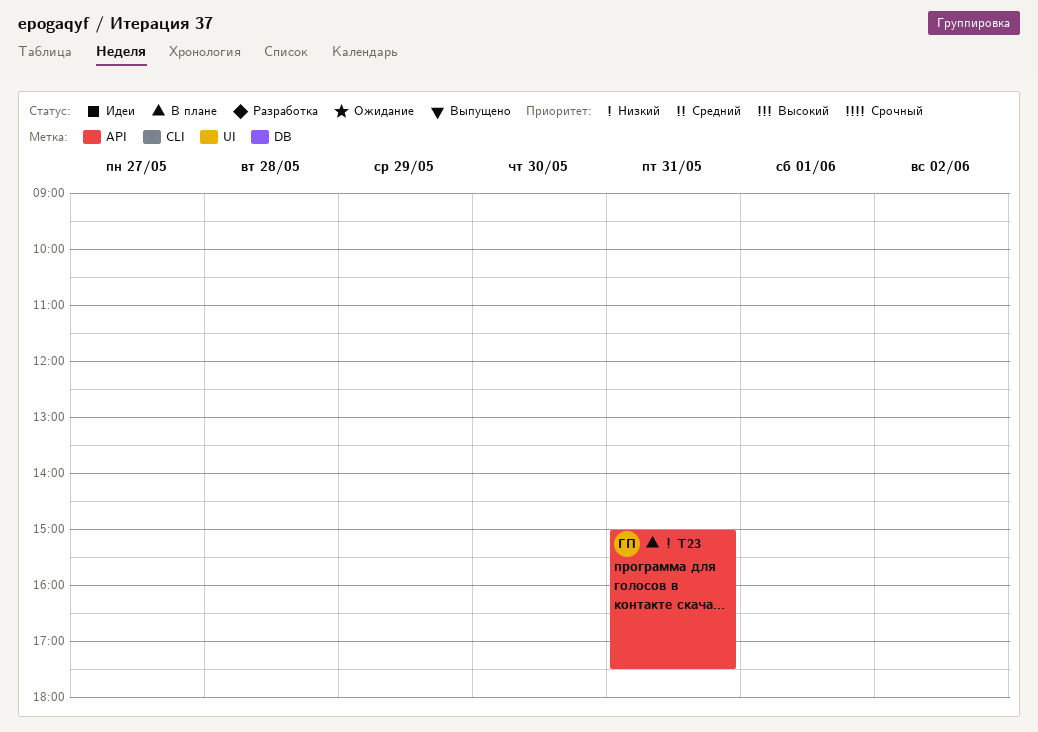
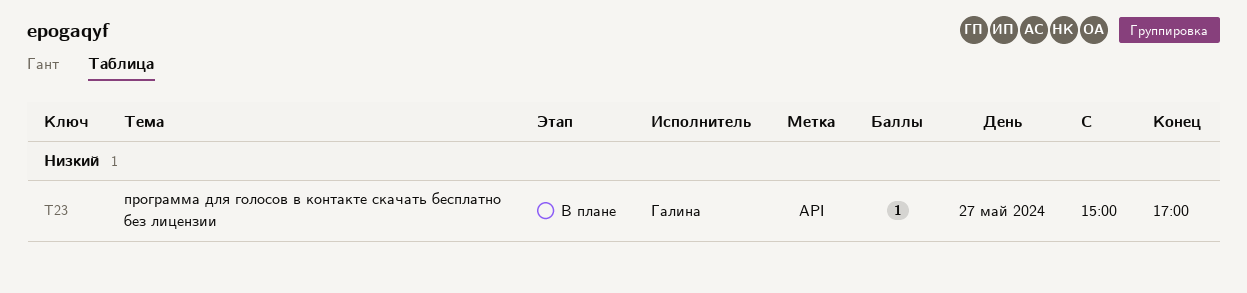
T23, day: May 31 -> May 27
T23, ends: 17:30 -> 17:00

